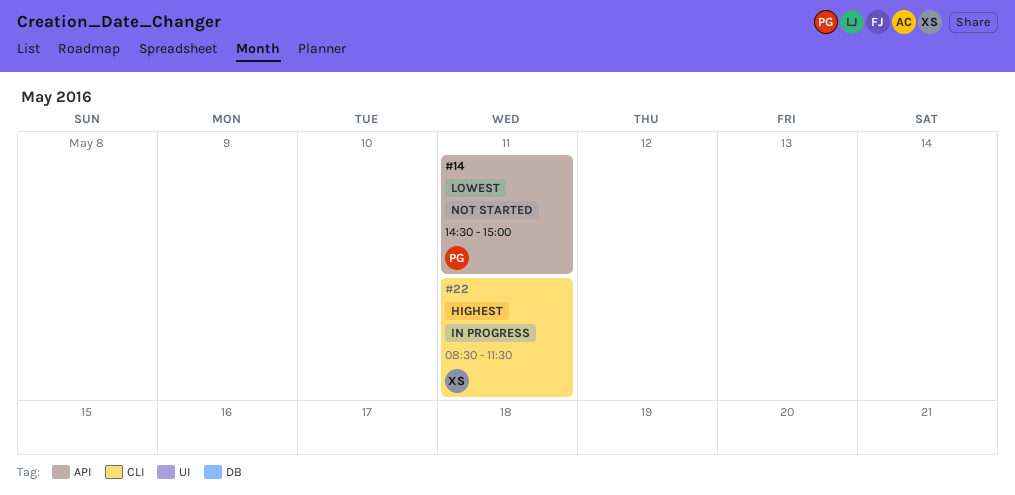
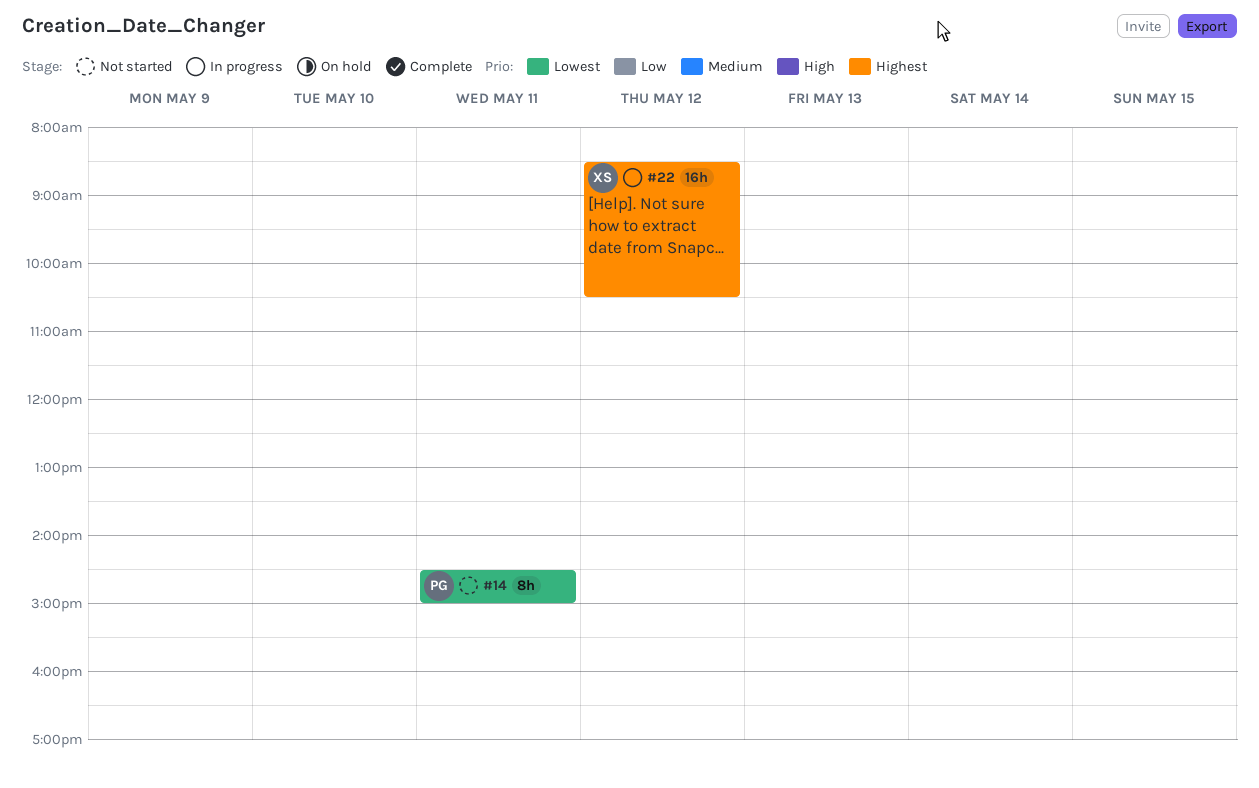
#22, day: May 11 -> May 12
#22, ends: 11:30 -> 10:30

